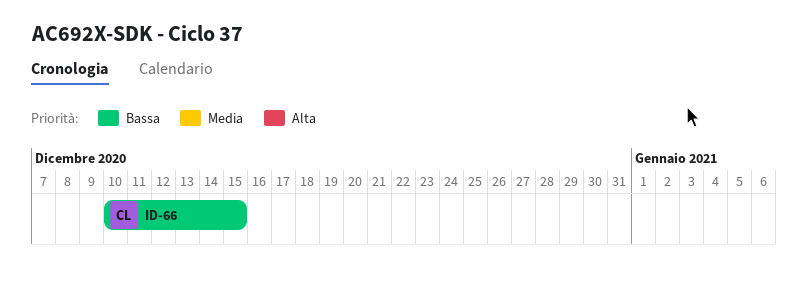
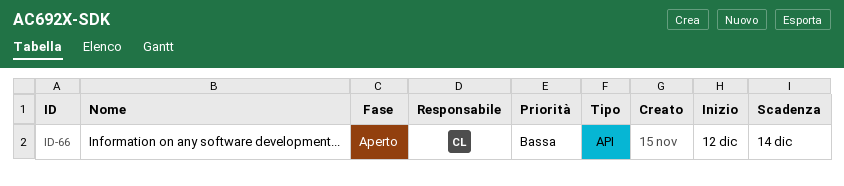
ID-66, start: Dec 10 -> Dec 12
ID-66, due: Dec 15 -> Dec 14

